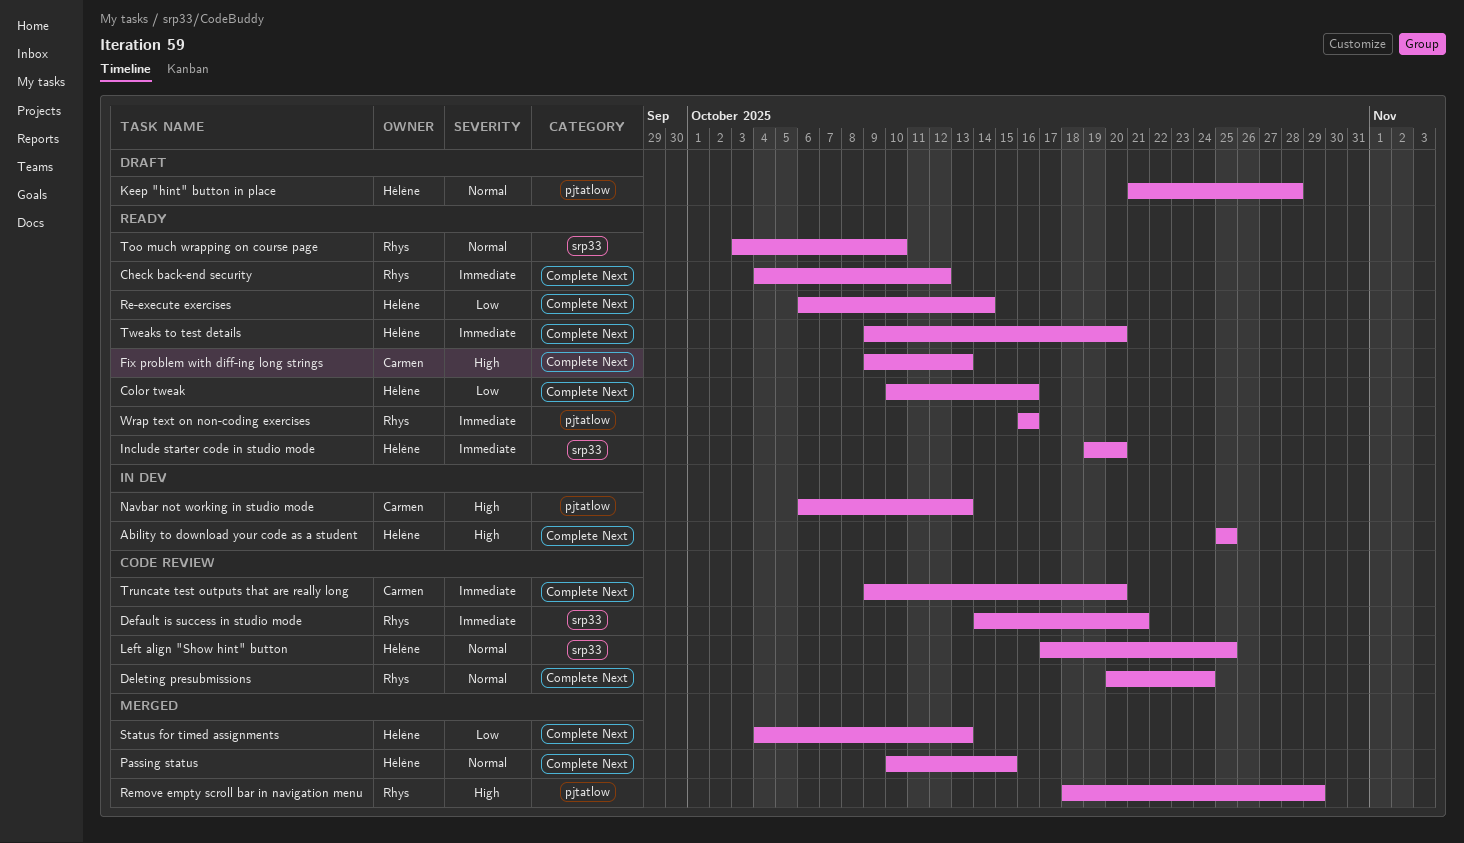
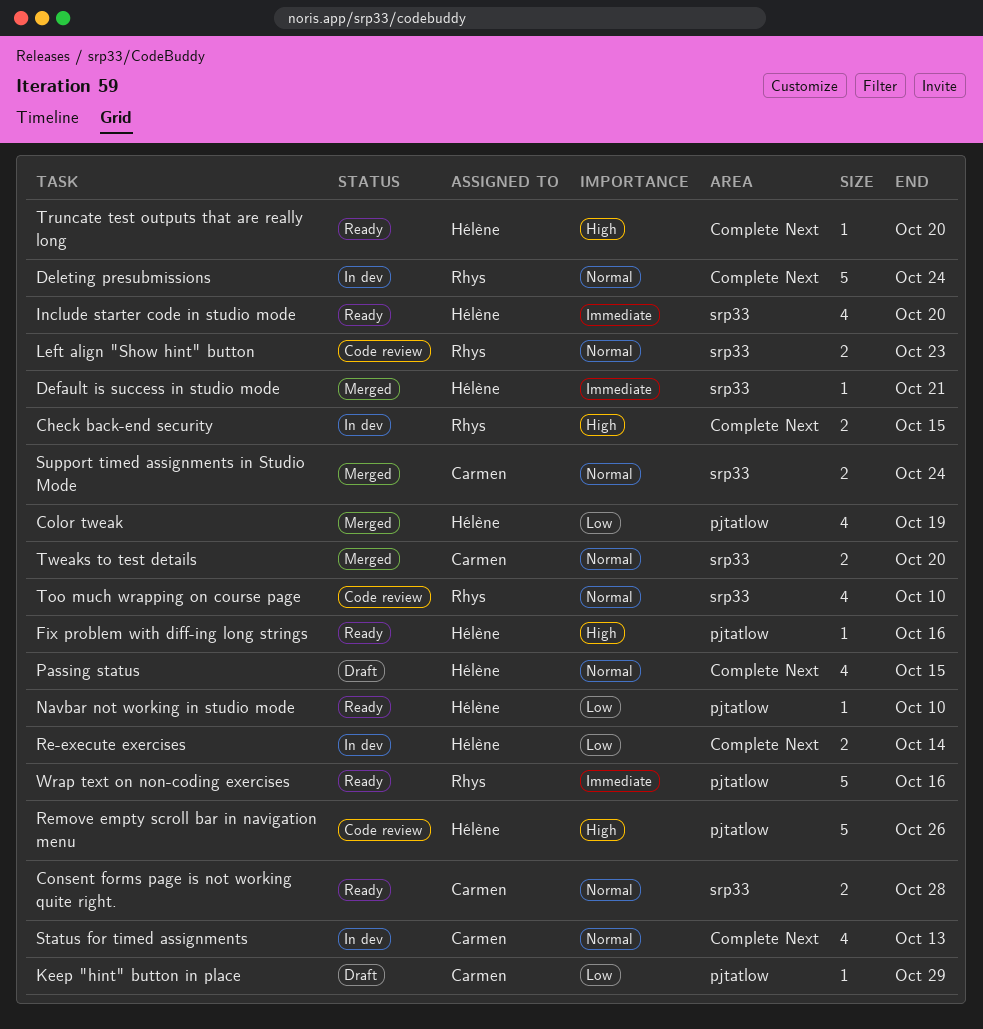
Ability to download your code as a student: present -> none
Check back-end security, status: Ready -> In dev
Check back-end security, priority: Immediate -> High
Check back-end security, due: Oct 12 -> Oct 15
Color tweak, status: Ready -> Merged
Color tweak, label: Complete Next -> pjtatlow
Color tweak, due: Oct 16 -> Oct 19
Consent forms page is not working quite right.: none -> present
Default is success in studio mode, status: Code review -> Merged
Default is success in studio mode, owner: Rhys -> Hélène
Deleting presubmissions, status: Code review -> In dev
Fix problem with diff-ing long strings, owner: Carmen -> Hélène
Fix problem with diff-ing long strings, label: Complete Next -> pjtatlow
Fix problem with diff-ing long strings, due: Oct 13 -> Oct 16
Keep "hint" button in place, owner: Hélène -> Carmen
Keep "hint" button in place, priority: Normal -> Low
Keep "hint" button in place, due: Oct 28 -> Oct 29
Left align "Show hint" button, owner: Hélène -> Rhys
Left align "Show hint" button, due: Oct 25 -> Oct 23
Navbar not working in studio mode, status: In dev -> Ready
Navbar not working in studio mode, owner: Carmen -> Hélène
Navbar not working in studio mode, priority: High -> Low
Navbar not working in studio mode, due: Oct 13 -> Oct 10
Passing status, status: Merged -> Draft
Re-execute exercises, status: Ready -> In dev
Remove empty scroll bar in navigation menu, status: Merged -> Code review
Remove empty scroll bar in navigation menu, owner: Rhys -> Hélène
Remove empty scroll bar in navigation menu, due: Oct 29 -> Oct 26
Status for timed assignments, status: Merged -> In dev
Status for timed assignments, owner: Hélène -> Carmen
Status for timed assignments, priority: Low -> Normal
Support timed assignments in Studio Mode: none -> present
Too much wrapping on course page, status: Ready -> Code review
Truncate test outputs that are really long, status: Code review -> Ready
Truncate test outputs that are really long, owner: Carmen -> Hélène
Truncate test outputs that are really long, priority: Immediate -> High
Tweaks to test details, status: Ready -> Merged
Tweaks to test details, owner: Hélène -> Carmen
Tweaks to test details, priority: Immediate -> Normal
Tweaks to test details, label: Complete Next -> srp33

